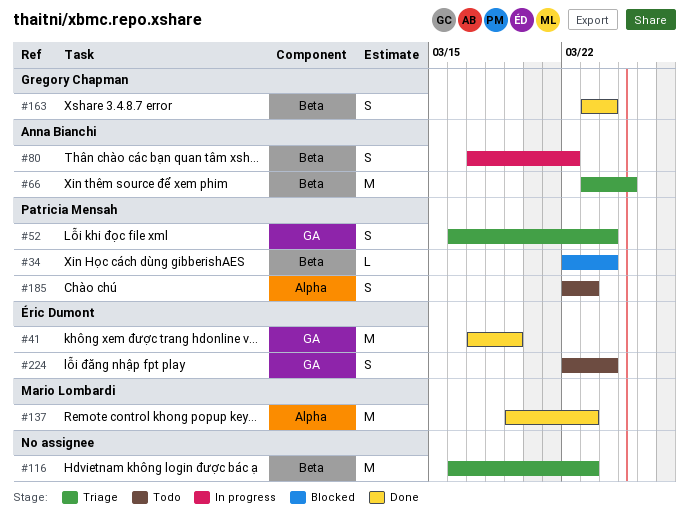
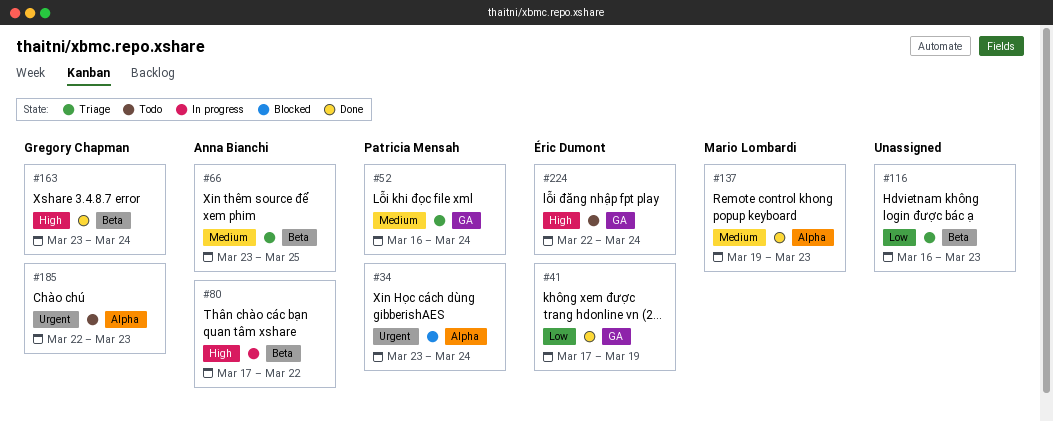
#34, label: Beta -> Alpha
#34, start: Mar 22 -> Mar 23
#185, owner: Patricia Mensah -> Gregory Chapman

